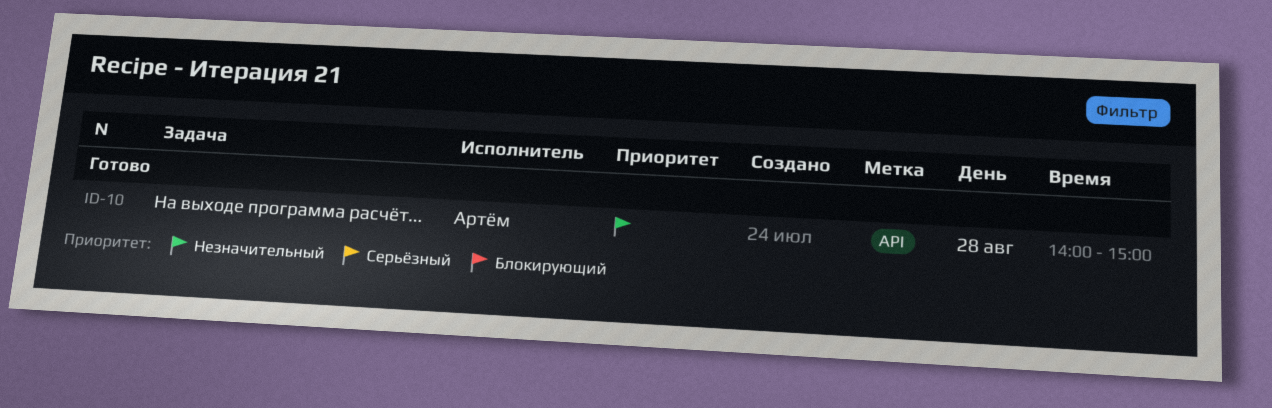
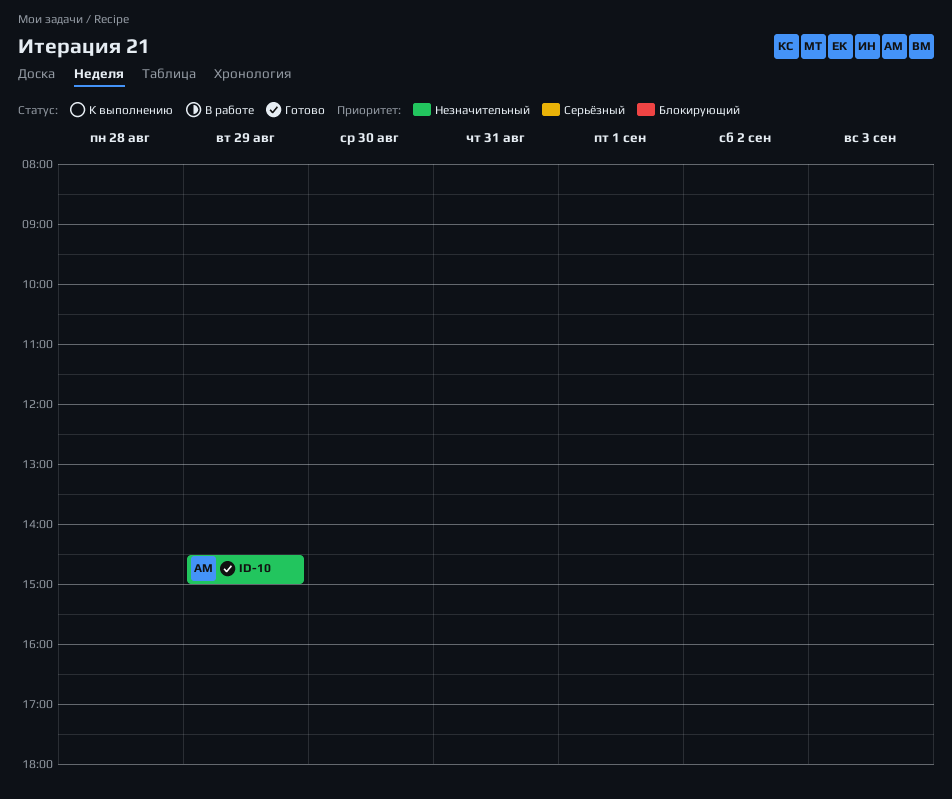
ID-10, day: Aug 28 -> Aug 29
ID-10, begins: 14:00 -> 14:30

